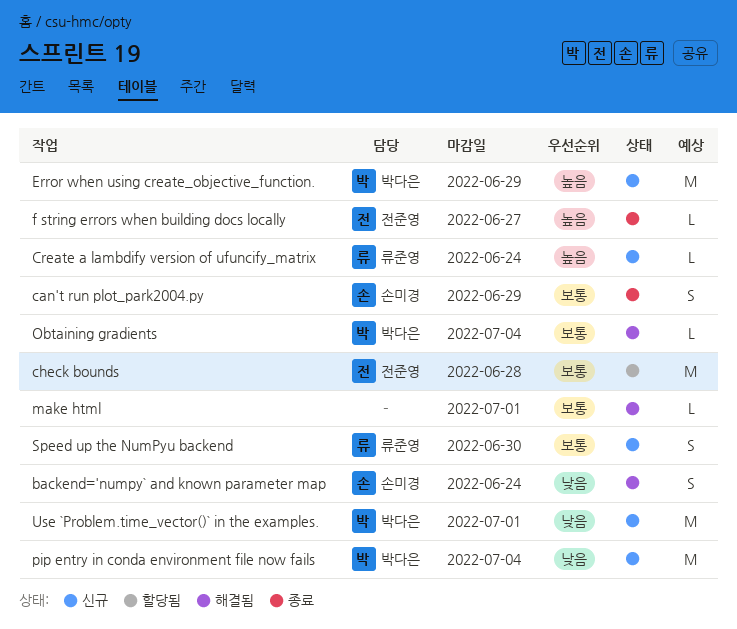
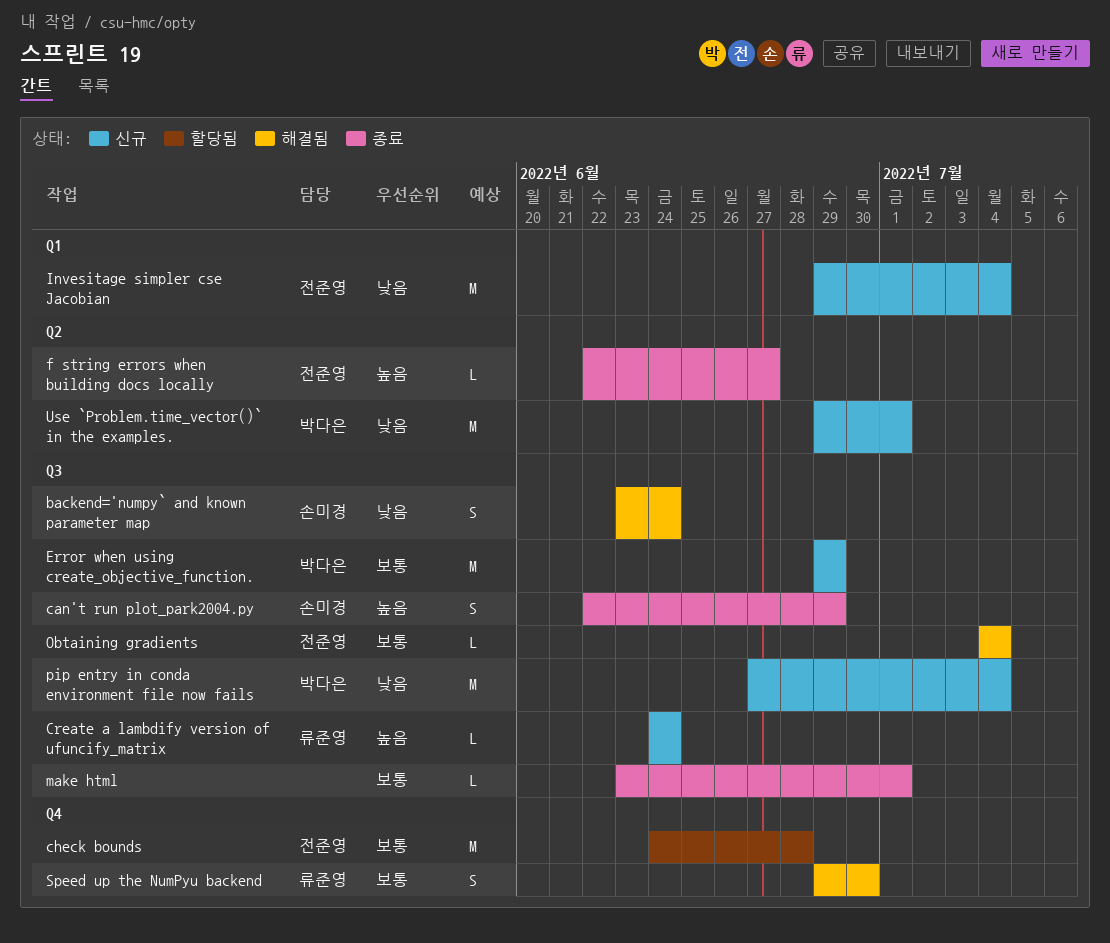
can't run plot_park2004.py, priority: 보통 -> 높음
Error when using create_objective_function., priority: 높음 -> 보통
Invesitage simpler cse Jacobian: none -> present
make html, status: 해결됨 -> 종료
Obtaining gradients, owner: 박다은 -> 전준영
Speed up the NumPyu backend, status: 신규 -> 해결됨

